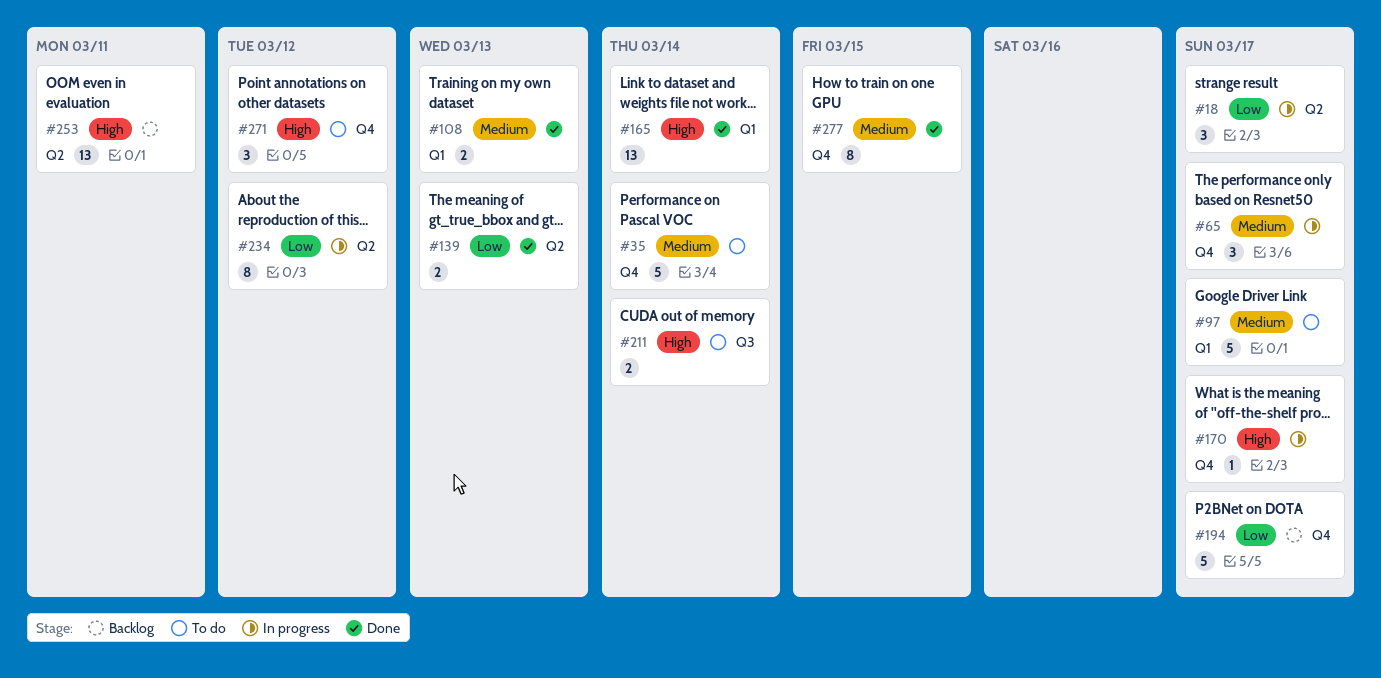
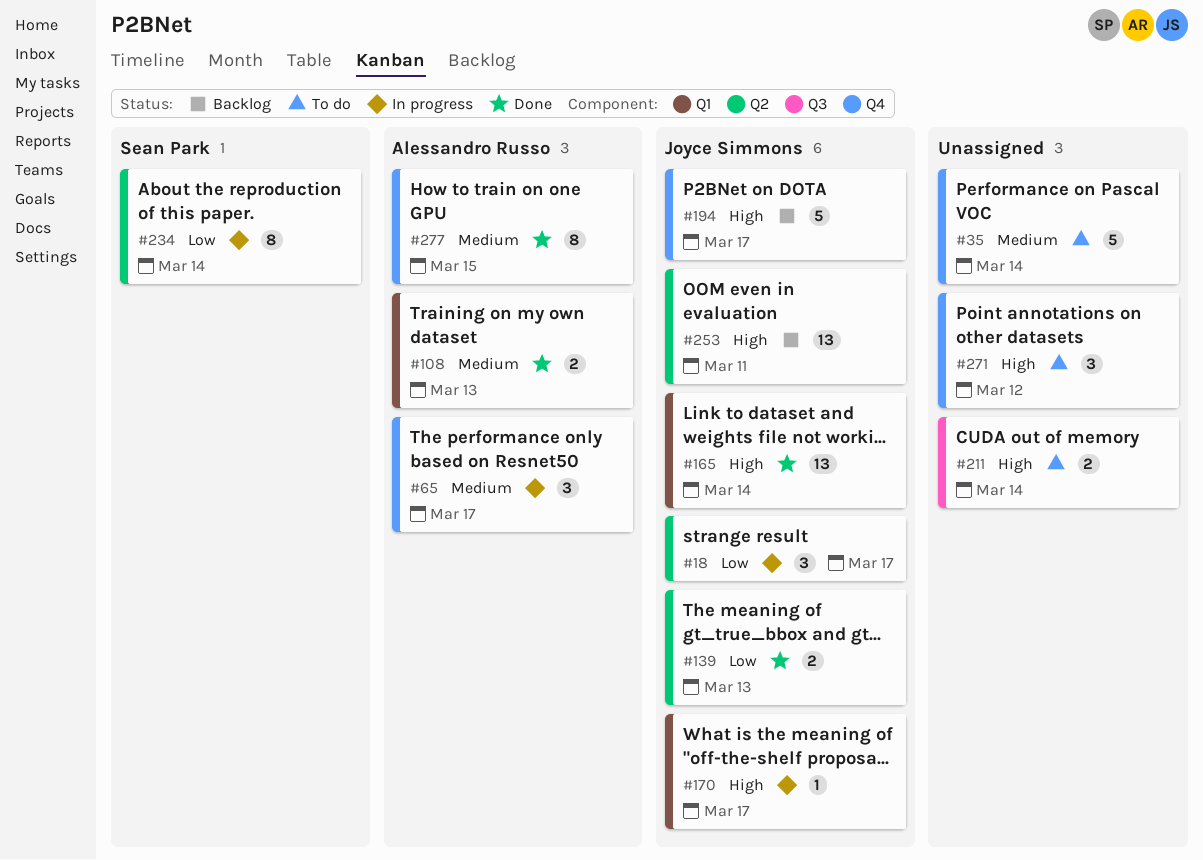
#97: present -> none
#170, label: Q4 -> Q1
#194, priority: Low -> High
#234, due: Mar 12 -> Mar 14

